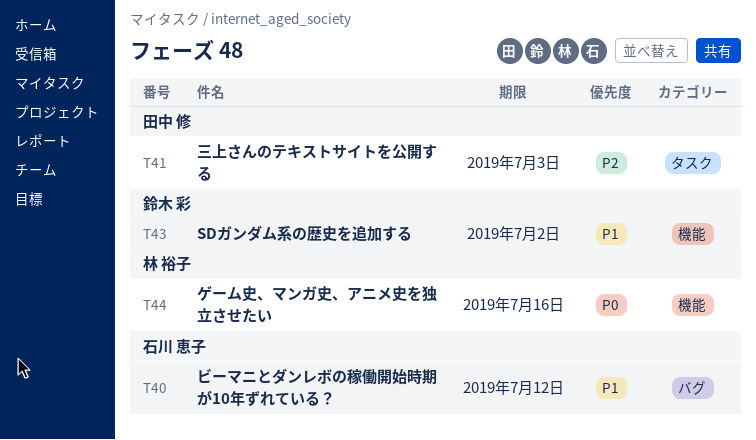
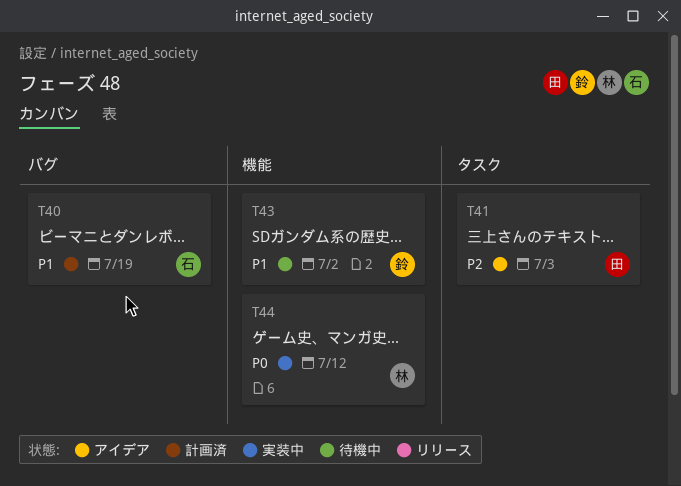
T40, due: Jul 12 -> Jul 19
T44, due: Jul 16 -> Jul 12

